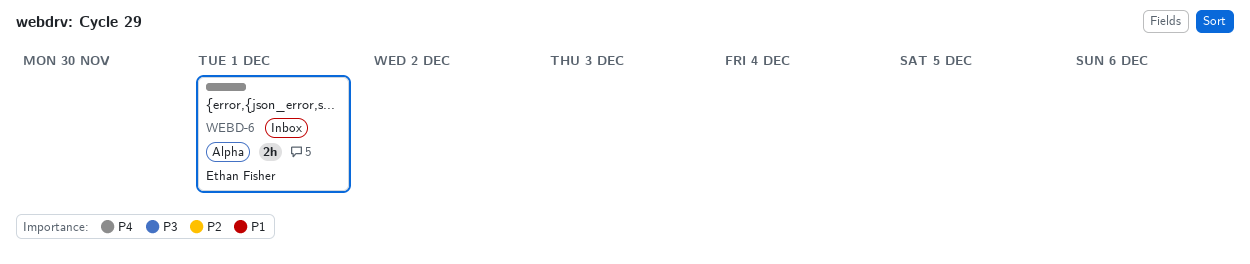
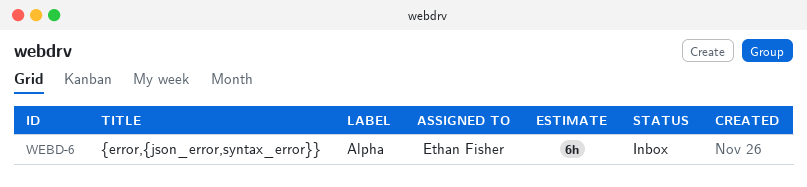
WEBD-6, estimate: 2h -> 6h

